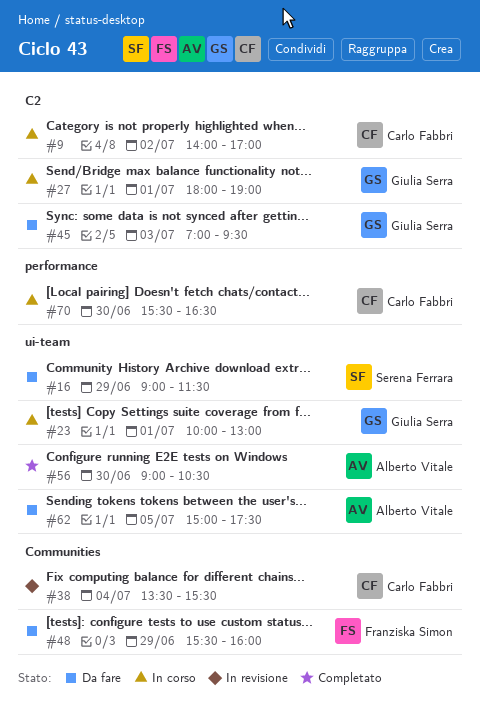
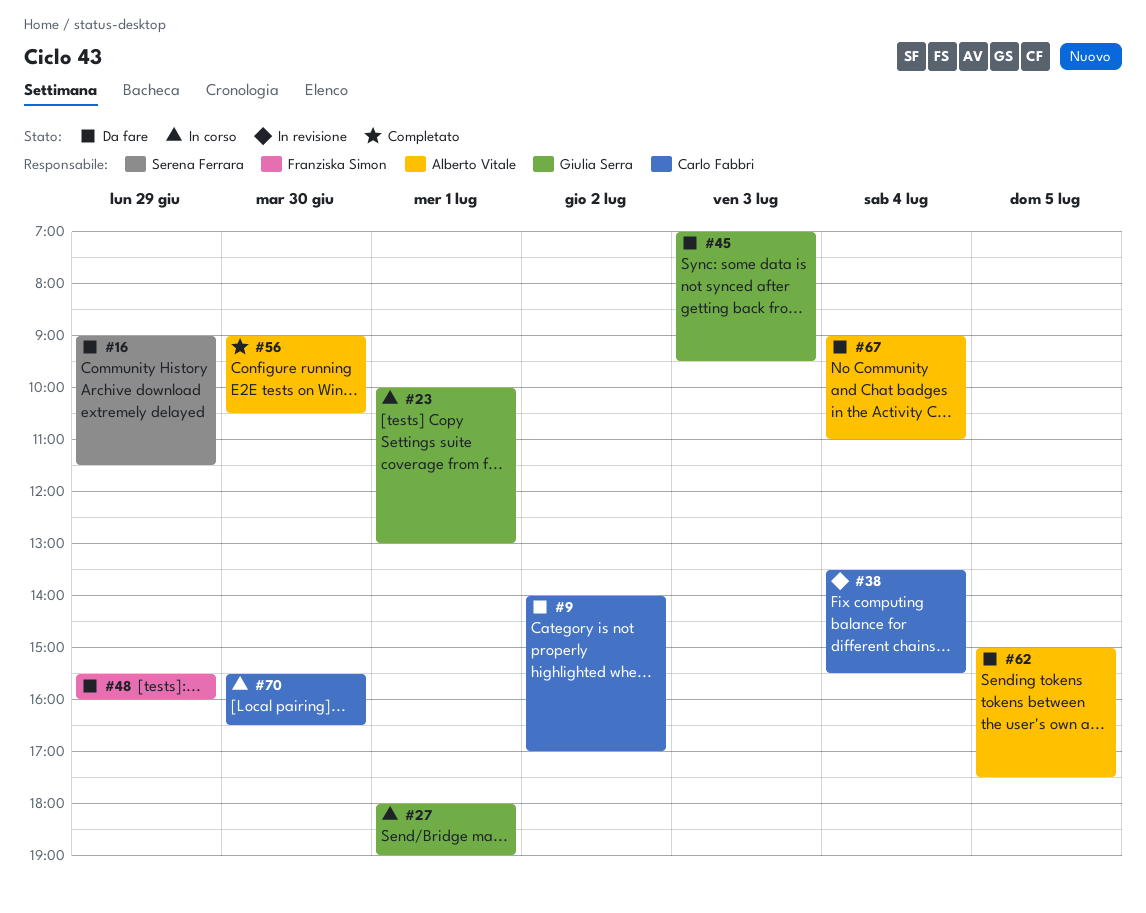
#9, status: In corso -> Da fare
#67: none -> present

